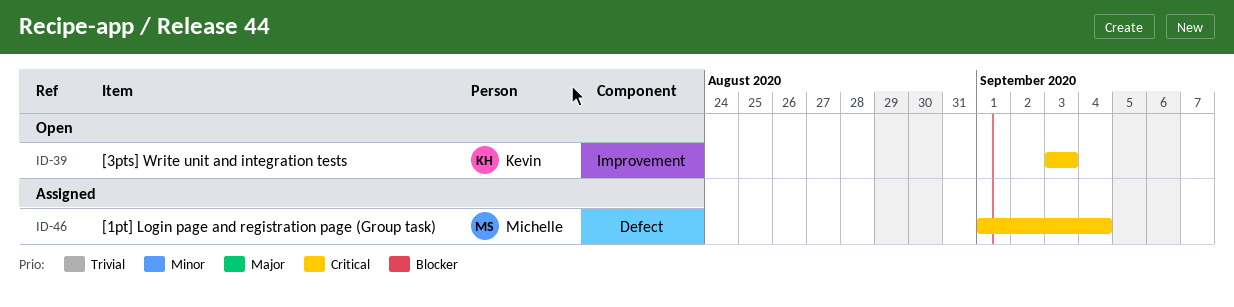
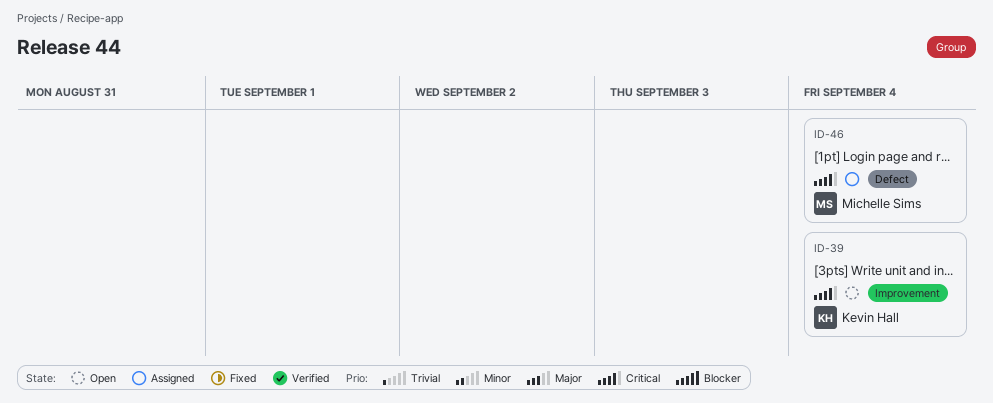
ID-39, due: Sep 3 -> Sep 4

